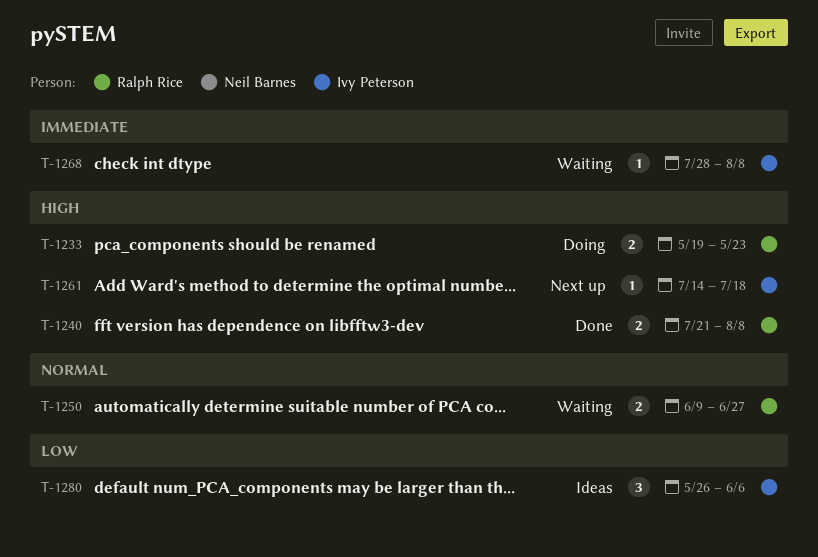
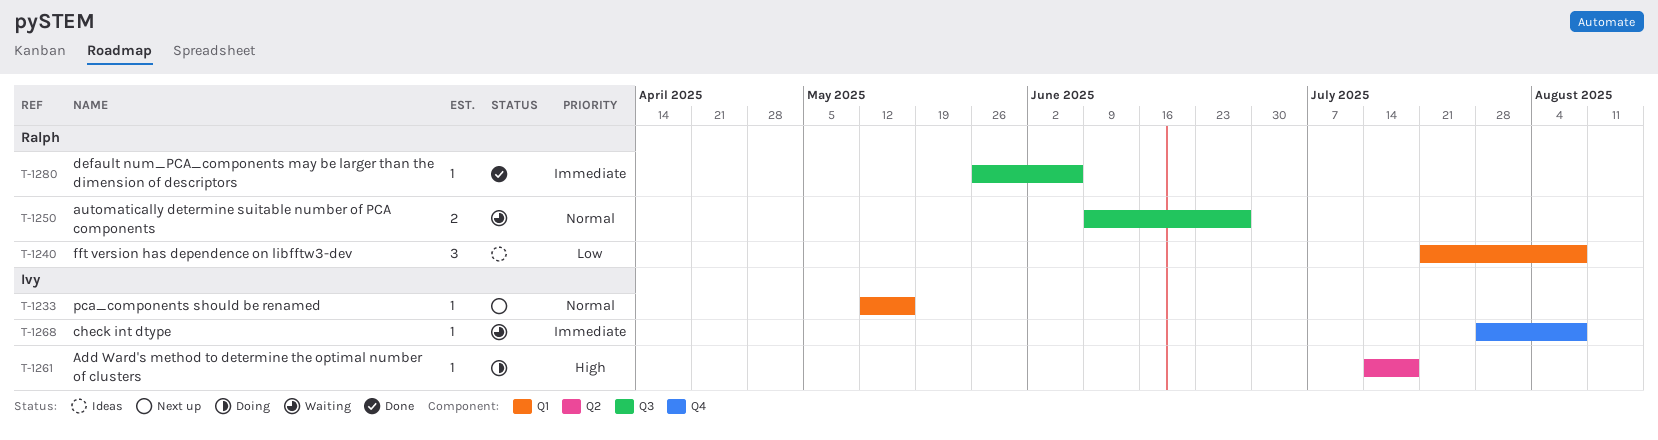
T-1233, status: Doing -> Next up
T-1233, owner: Ralph Rice -> Ivy Peterson
T-1233, priority: High -> Normal
T-1233, estimate: 2 -> 1
T-1233, start: May 19 -> May 12
T-1233, due: May 23 -> May 16
T-1240, status: Done -> Ideas
T-1240, priority: High -> Low
T-1240, estimate: 2 -> 3
T-1261, status: Next up -> Doing
T-1280, status: Ideas -> Done
T-1280, owner: Ivy Peterson -> Ralph Rice
T-1280, priority: Low -> Immediate
T-1280, estimate: 3 -> 1

